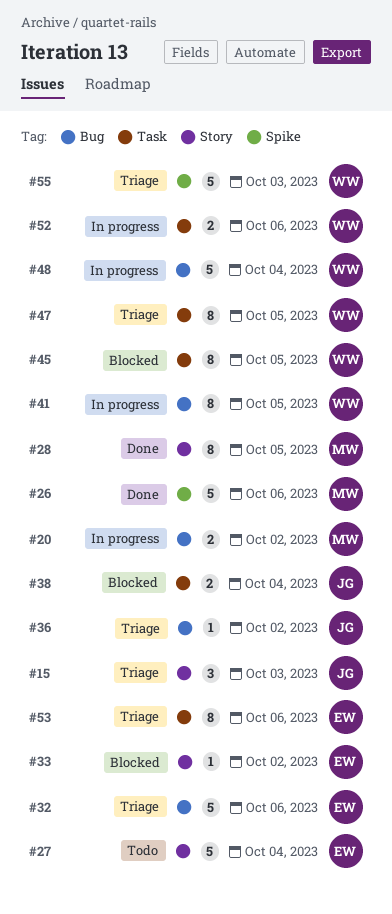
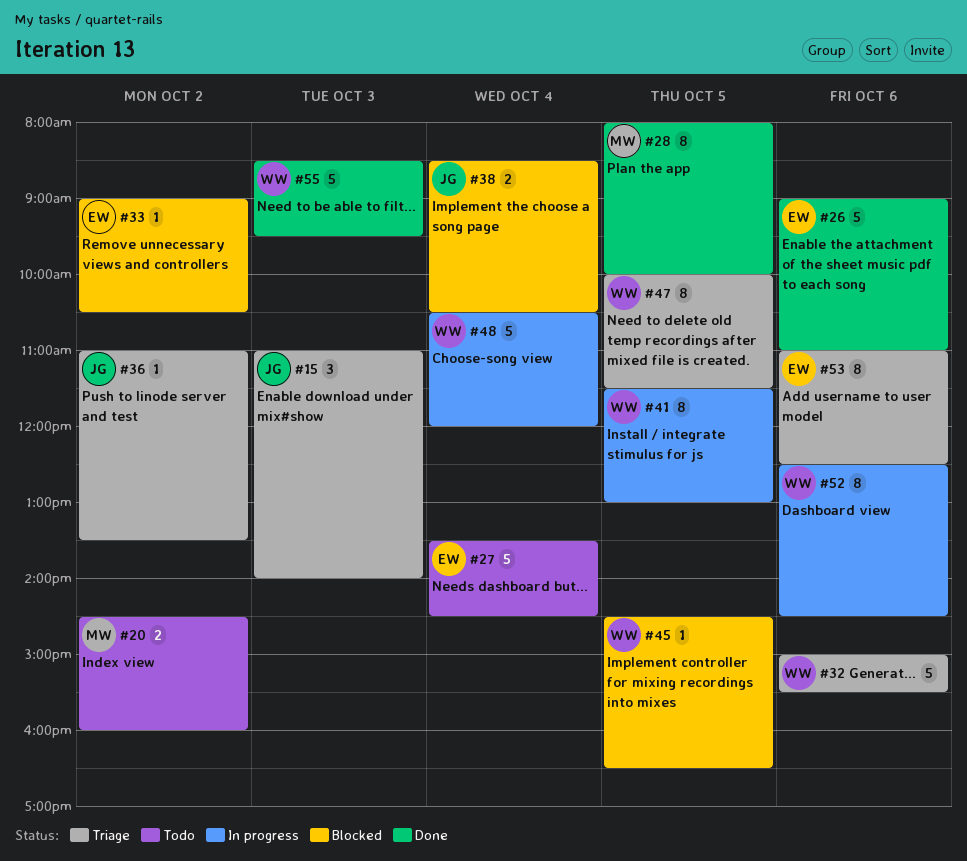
#20, status: In progress -> Todo
#26, owner: MW -> EW
#32, owner: EW -> WW
#45, estimate: 8 -> 1
#52, estimate: 2 -> 8
#55, status: Triage -> Done

